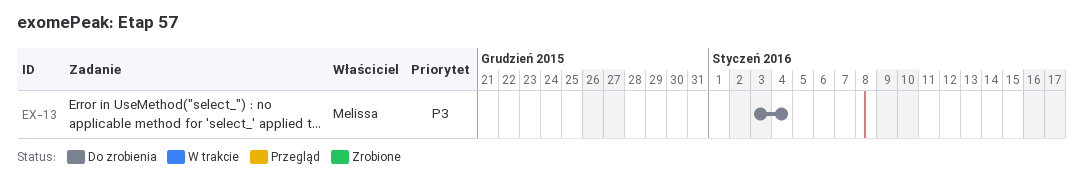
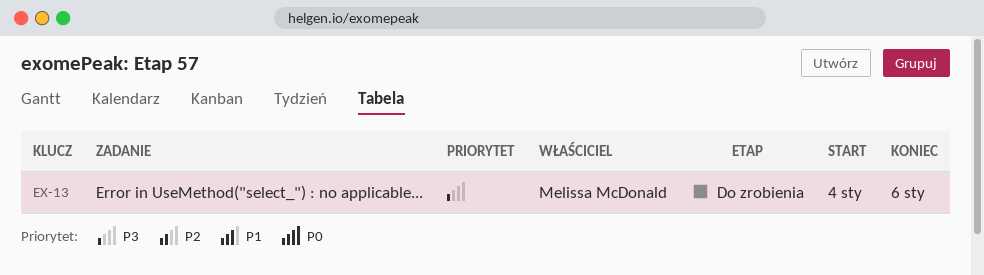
EX-13, start: Jan 3 -> Jan 4
EX-13, due: Jan 4 -> Jan 6

